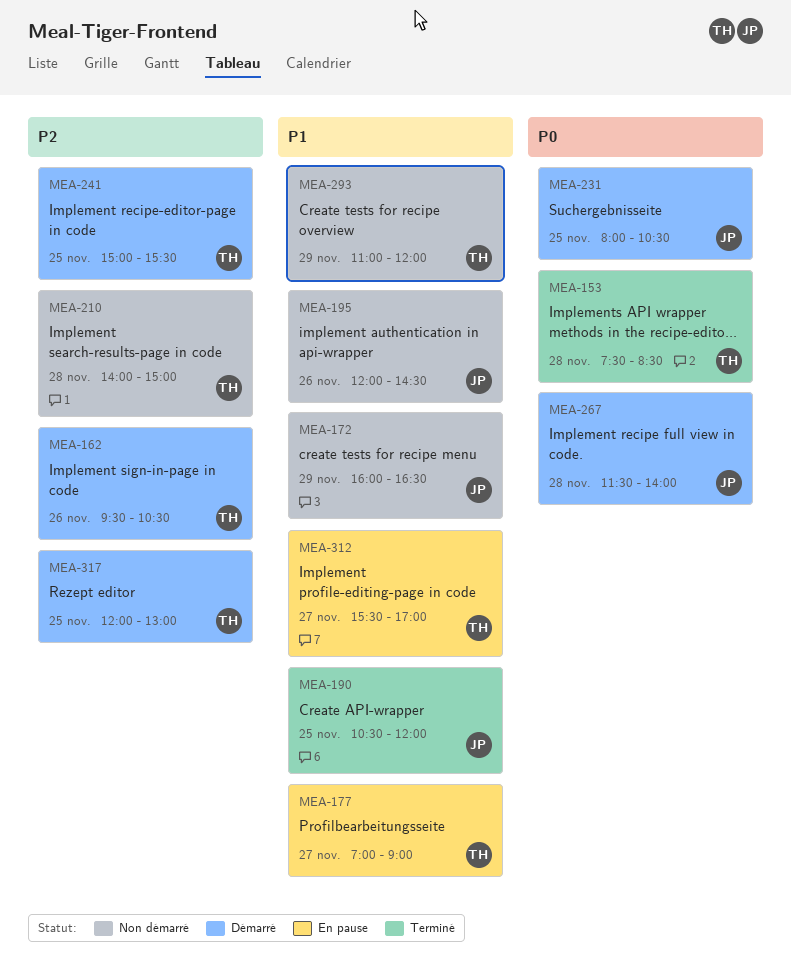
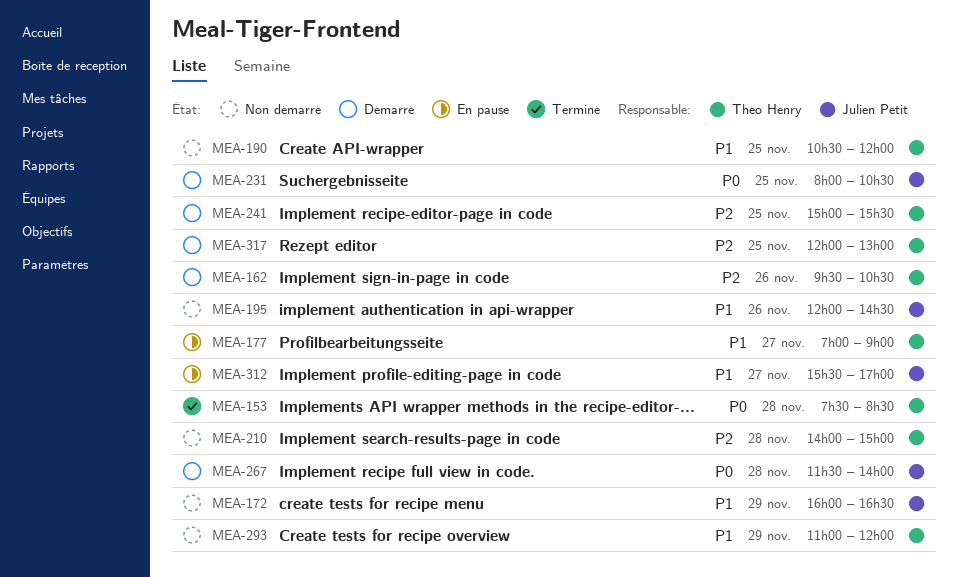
MEA-190, status: Terminé -> Non démarré
MEA-190, owner: Julien Petit -> Théo Henry
MEA-312, owner: Théo Henry -> Julien Petit

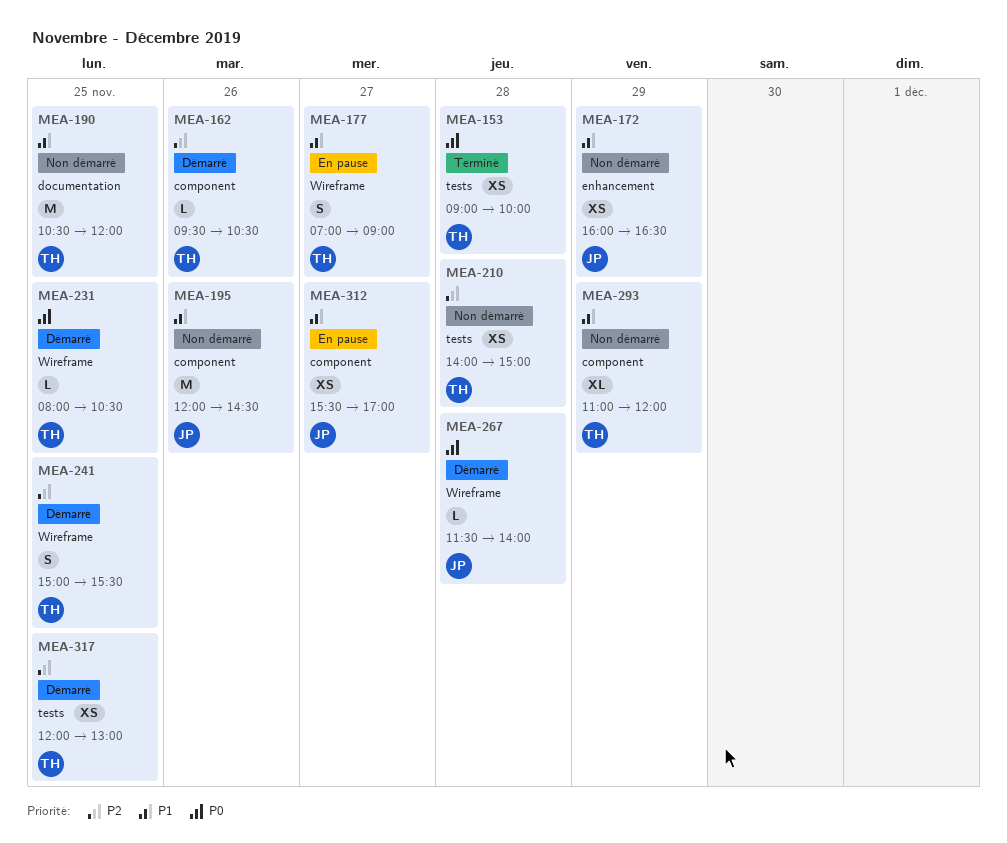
MEA-153, begins: 07:30 -> 09:00
MEA-153, ends: 08:30 -> 10:00
MEA-231, owner: Julien Petit -> Théo Henry

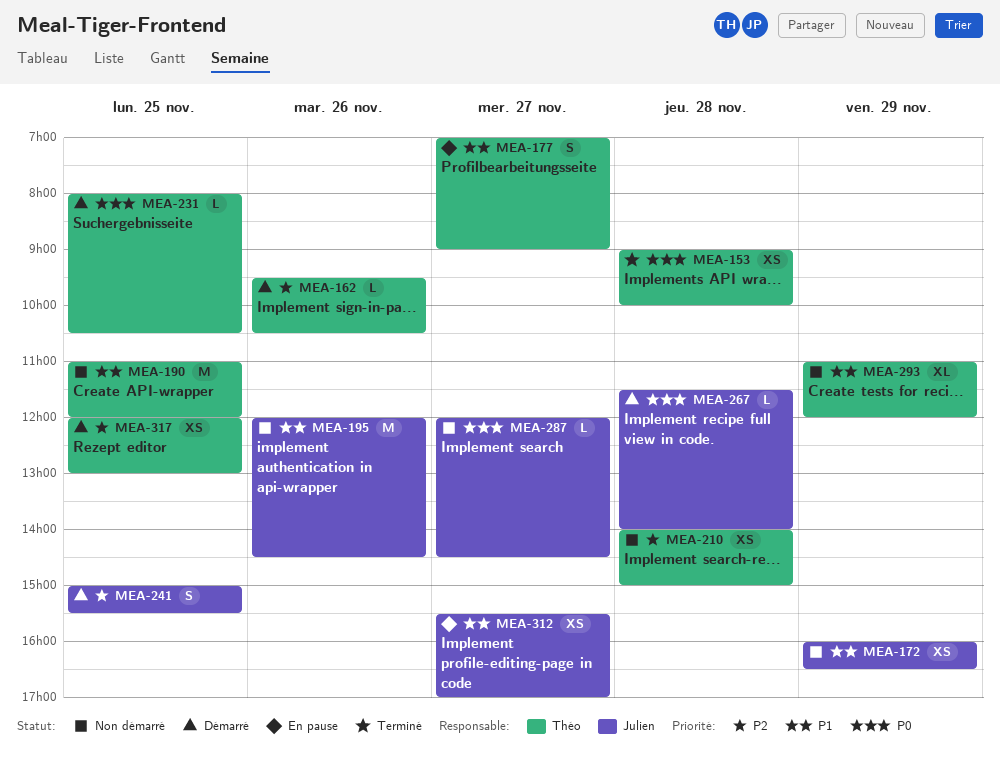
MEA-190, begins: 10:30 -> 11:00
MEA-241, owner: Théo -> Julien
MEA-287: none -> present

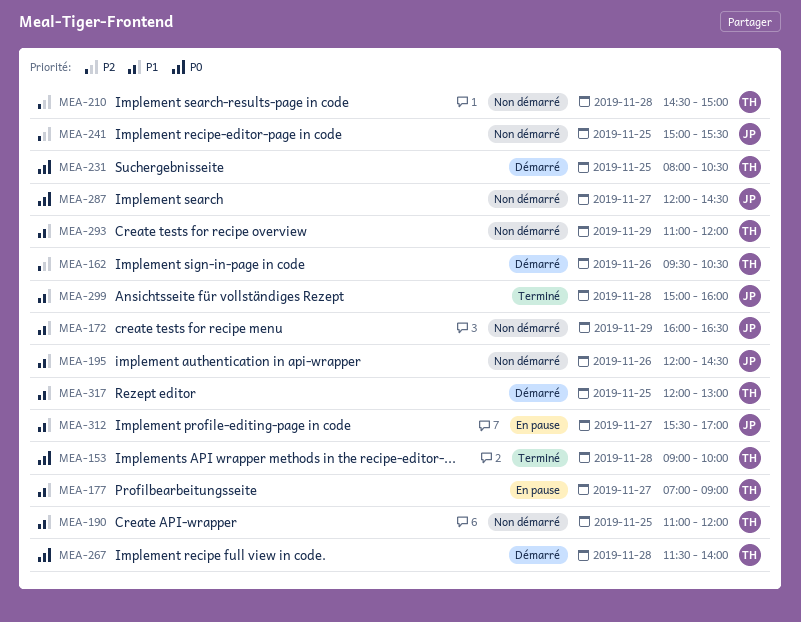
MEA-210, begins: 14:00 -> 14:30
MEA-241, status: Démarré -> Non démarré
MEA-267, owner: Julien -> Théo
MEA-299: none -> present
MEA-317, priority: P2 -> P1

